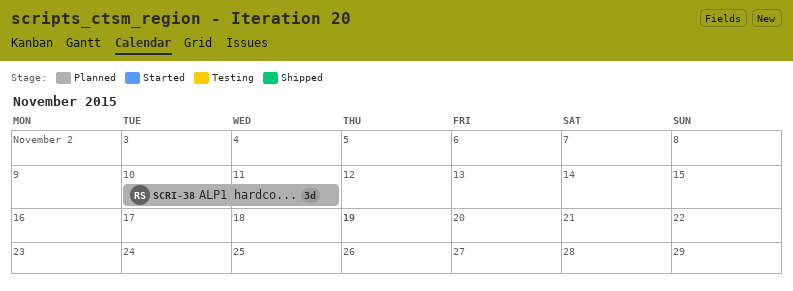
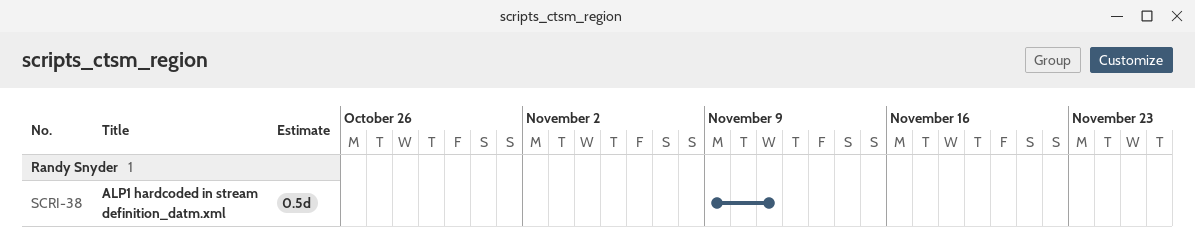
SCRI-38, estimate: 3d -> 0.5d
SCRI-38, start: Nov 10 -> Nov 9

